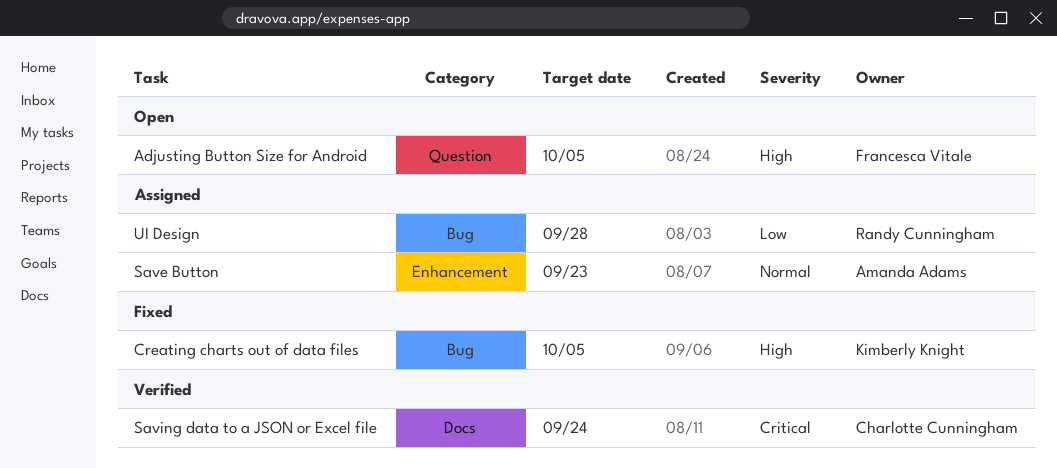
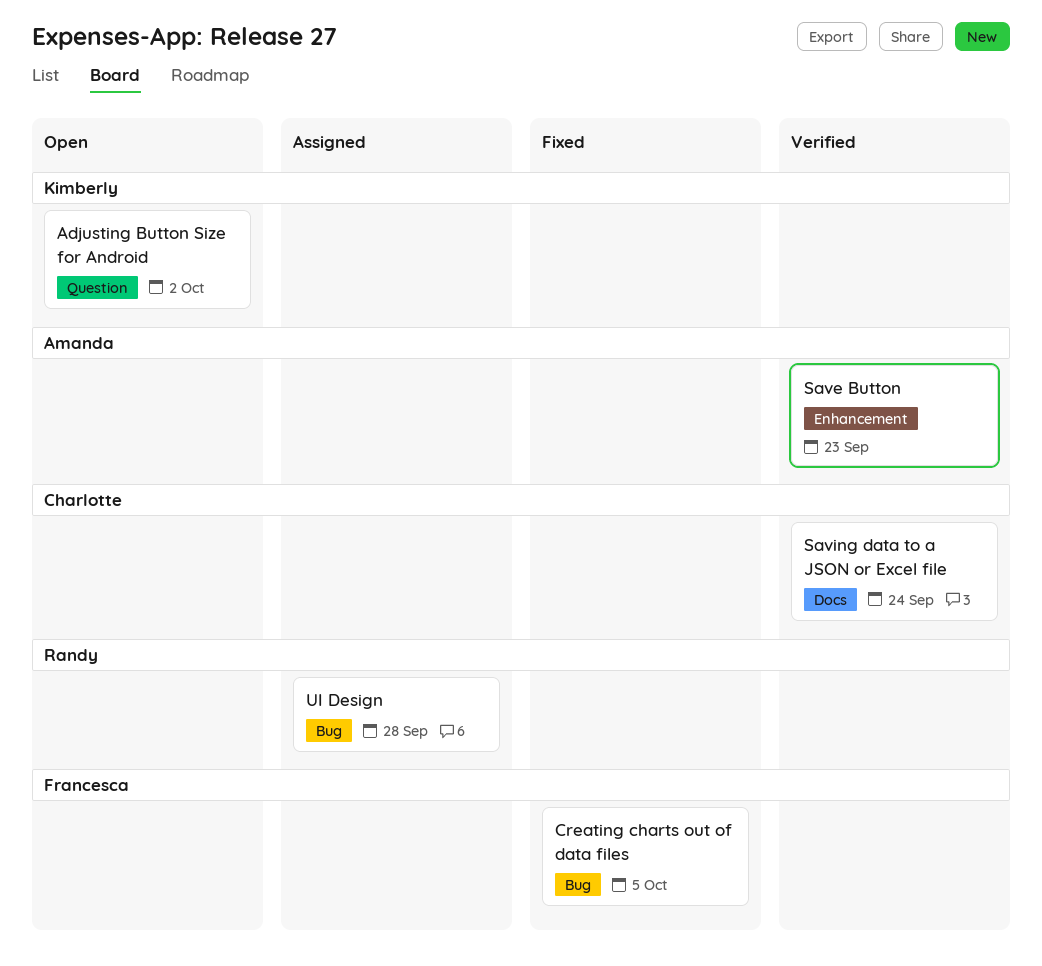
Adjusting Button Size for Android, owner: Francesca Vitale -> Kimberly Knight
Adjusting Button Size for Android, due: Oct 5 -> Oct 2
Creating charts out of data files, owner: Kimberly Knight -> Francesca Vitale
Save Button, status: Assigned -> Verified

